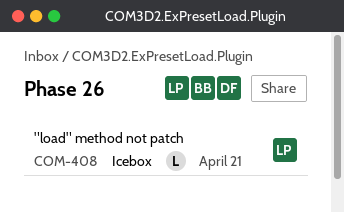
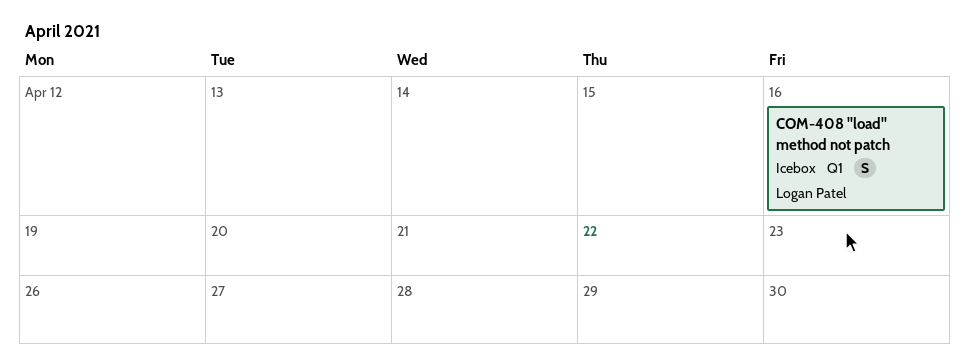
COM-408, estimate: L -> S
COM-408, due: Apr 21 -> Apr 16

